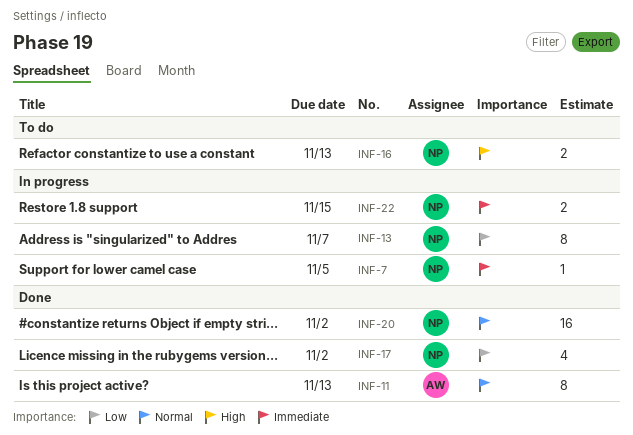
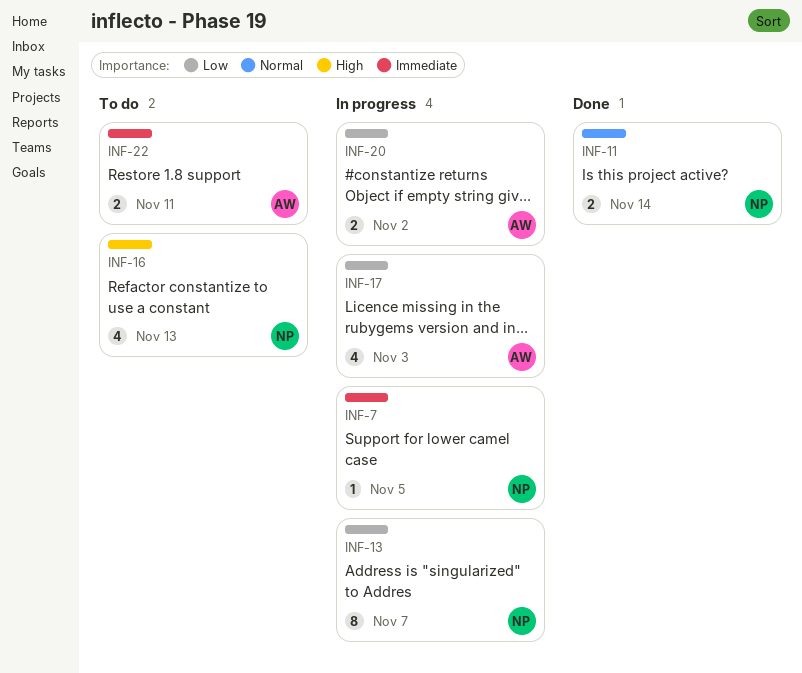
INF-11, owner: AW -> NP
INF-11, estimate: 8 -> 2
INF-11, due: Nov 13 -> Nov 14
INF-16, estimate: 2 -> 4
INF-17, status: Done -> In progress
INF-17, owner: NP -> AW
INF-17, due: Nov 2 -> Nov 3
INF-20, status: Done -> In progress
INF-20, owner: NP -> AW
INF-20, priority: Normal -> Low
INF-20, estimate: 16 -> 2
INF-22, status: In progress -> To do
INF-22, owner: NP -> AW
INF-22, due: Nov 15 -> Nov 11

